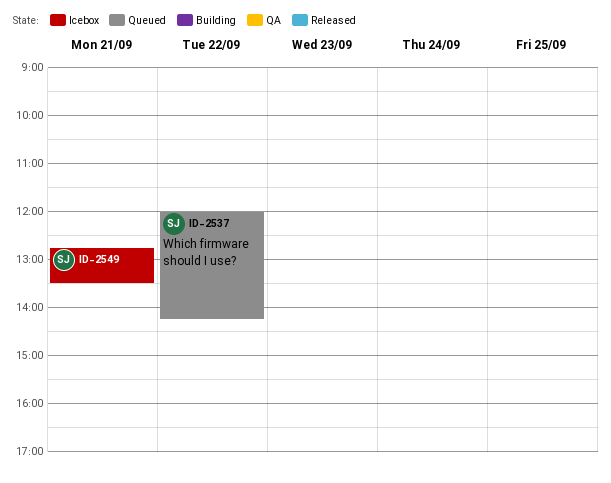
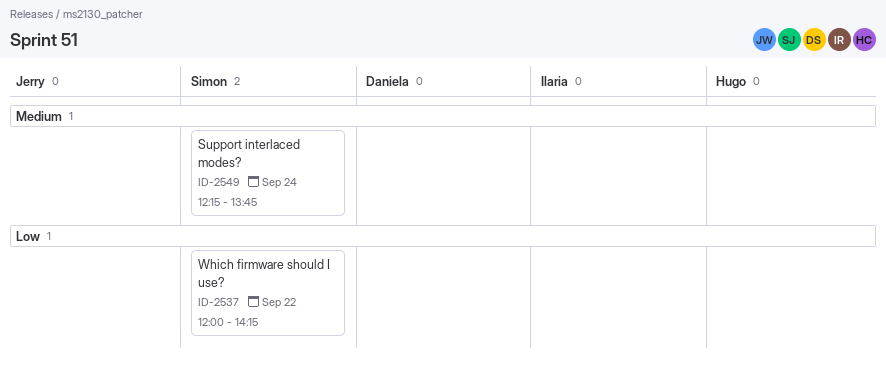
ID-2549, day: Sep 21 -> Sep 24
ID-2549, begins: 12:45 -> 12:15
ID-2549, ends: 13:30 -> 13:45

